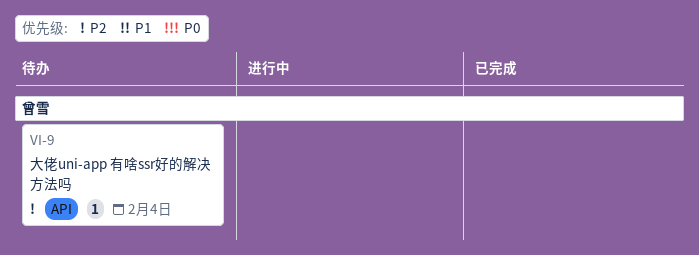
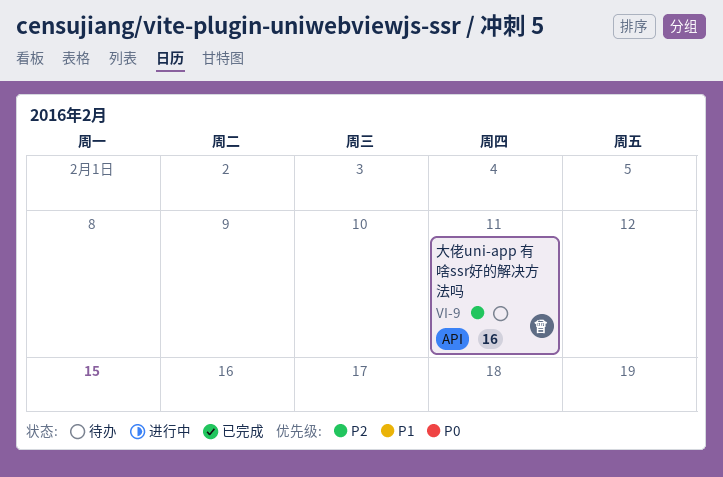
VI-9, estimate: 1 -> 16
VI-9, due: Feb 4 -> Feb 11

